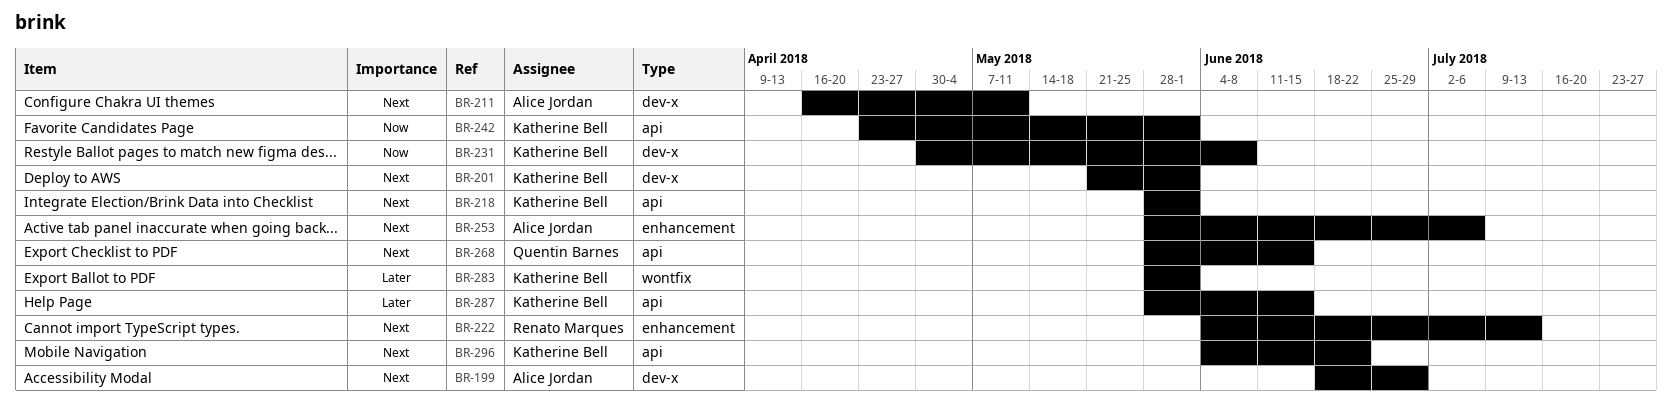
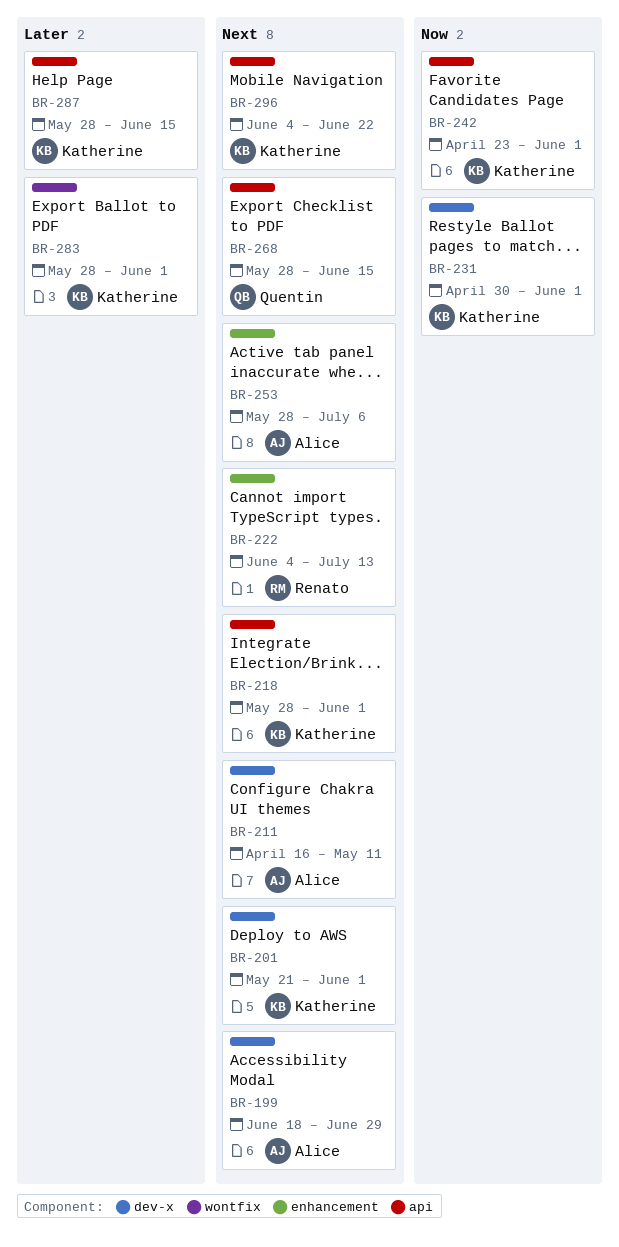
BR-231, due: Jun 8 -> Jun 1

